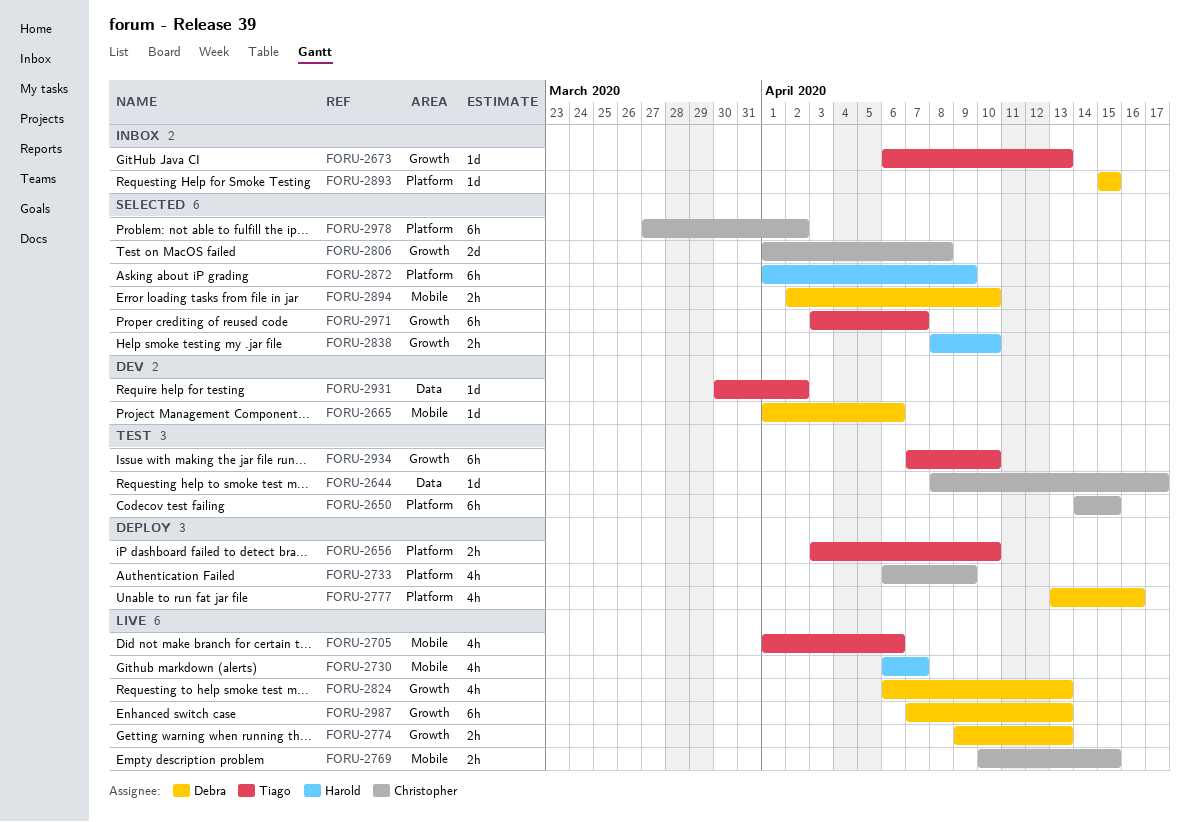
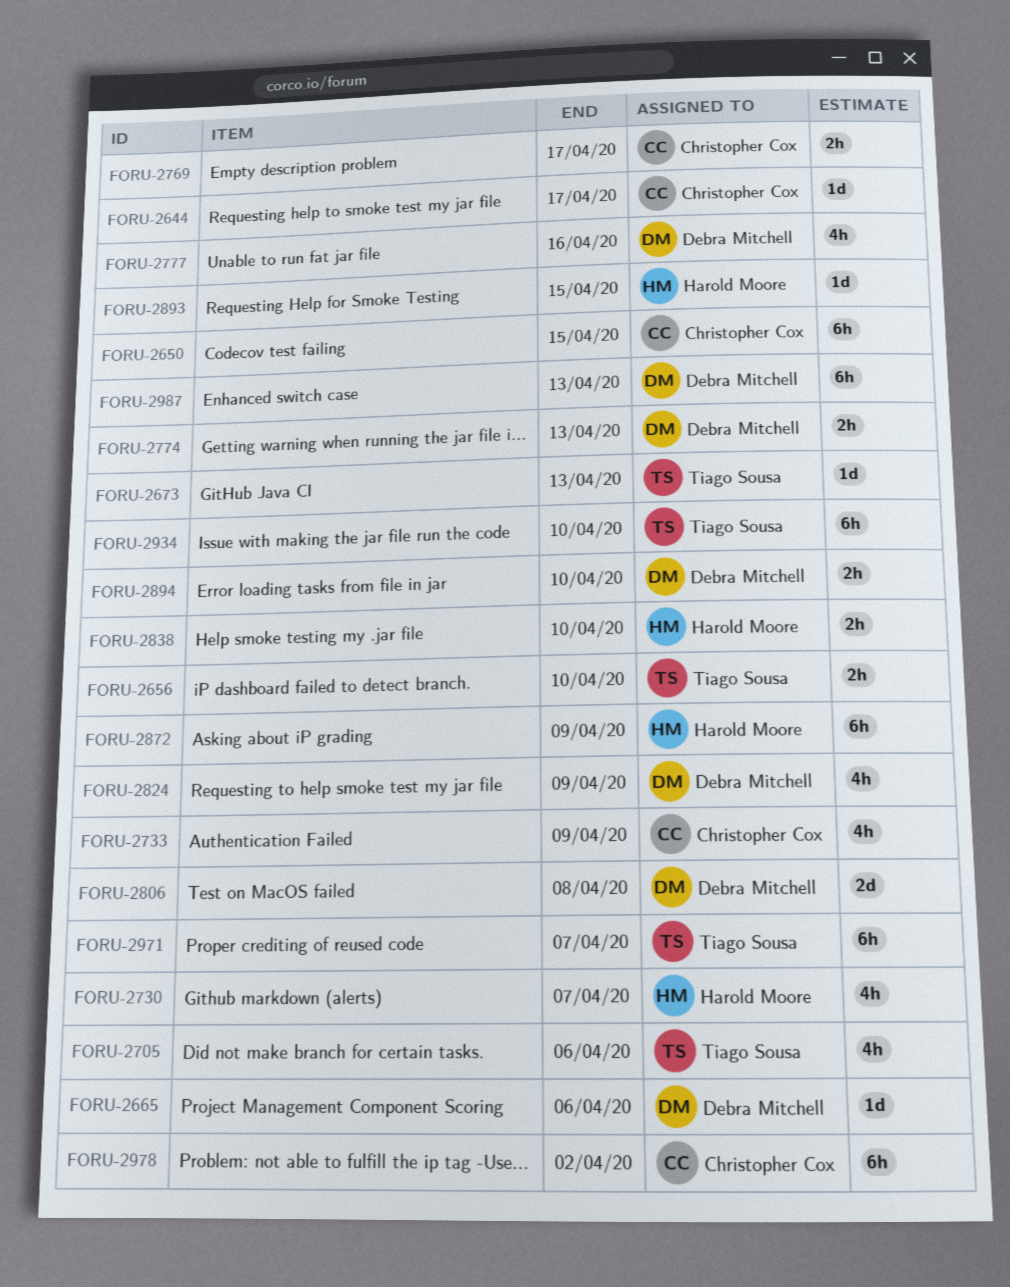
FORU-2769, due: Apr 15 -> Apr 17
FORU-2806, owner: Christopher Cox -> Debra Mitchell
FORU-2824, due: Apr 13 -> Apr 9
FORU-2893, owner: Debra Mitchell -> Harold Moore
FORU-2931: present -> none

